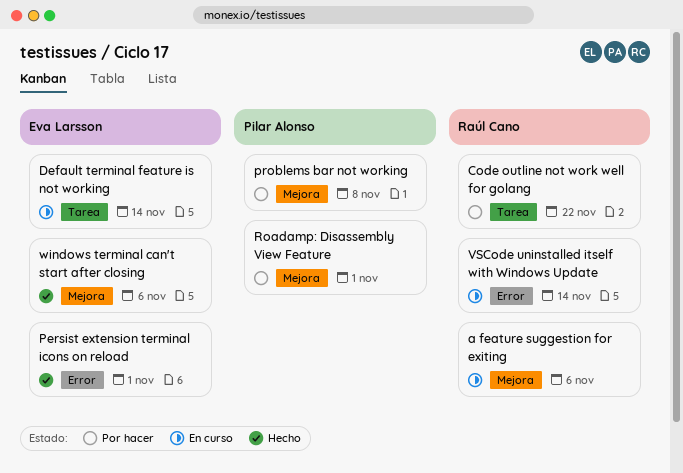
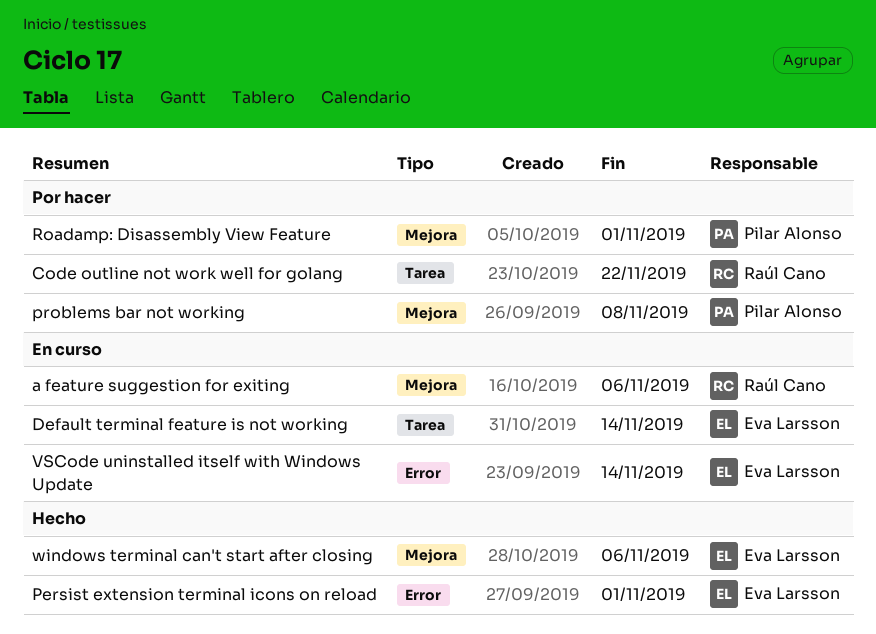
VSCode uninstalled itself with Windows Update, owner: Raúl Cano -> Eva Larsson

